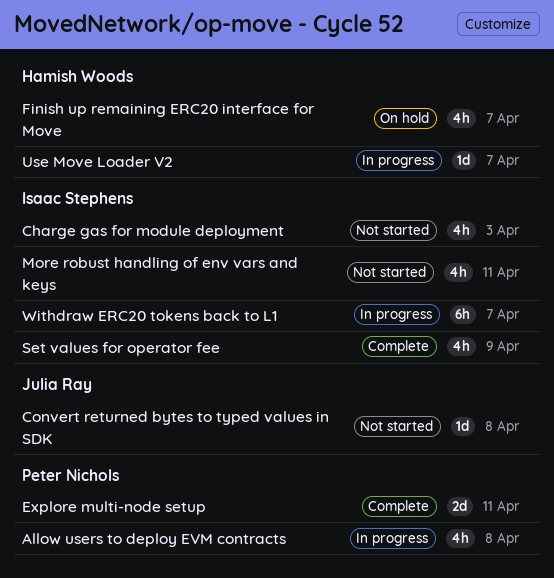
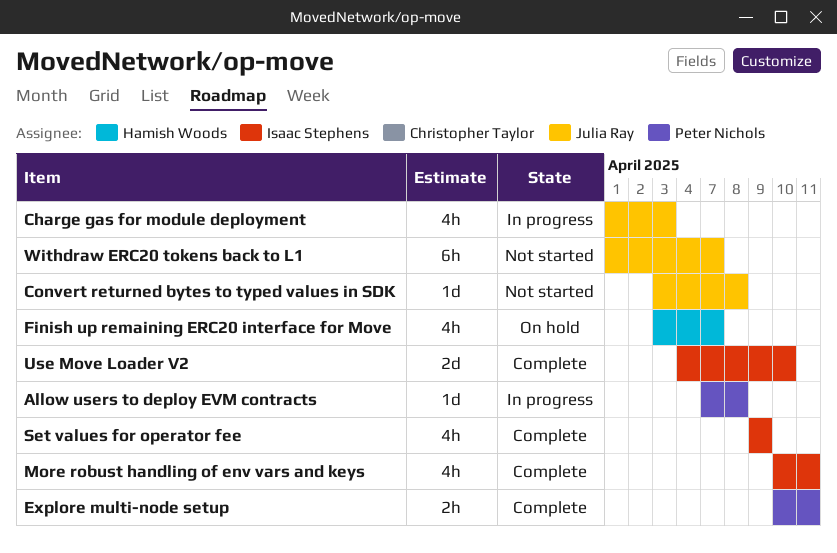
Allow users to deploy EVM contracts, estimate: 4h -> 1d
Charge gas for module deployment, status: Not started -> In progress
Charge gas for module deployment, owner: Isaac Stephens -> Julia Ray
Explore multi-node setup, estimate: 2d -> 2h
More robust handling of env vars and keys, status: Not started -> Complete
Use Move Loader V2, status: In progress -> Complete
Use Move Loader V2, owner: Hamish Woods -> Isaac Stephens
Use Move Loader V2, estimate: 1d -> 2d
Use Move Loader V2, due: Apr 7 -> Apr 10
Withdraw ERC20 tokens back to L1, status: In progress -> Not started
Withdraw ERC20 tokens back to L1, owner: Isaac Stephens -> Julia Ray

